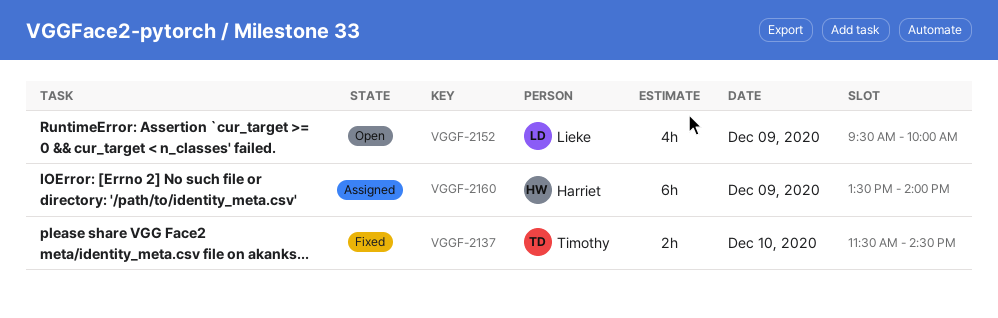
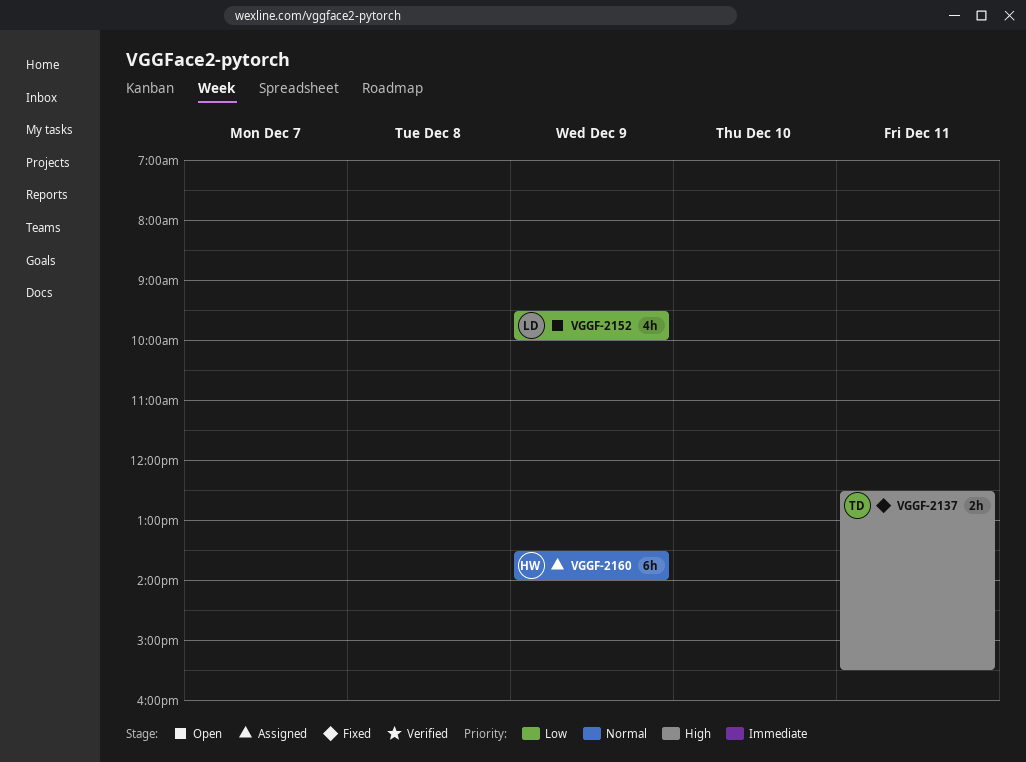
VGGF-2137, day: Dec 10 -> Dec 11
VGGF-2137, begins: 11:30 -> 12:30
VGGF-2137, ends: 14:30 -> 15:30

